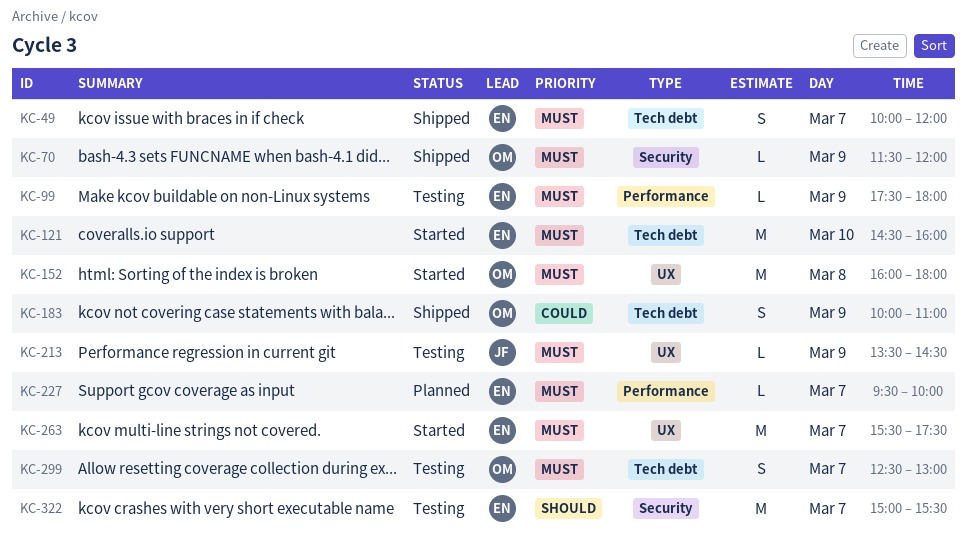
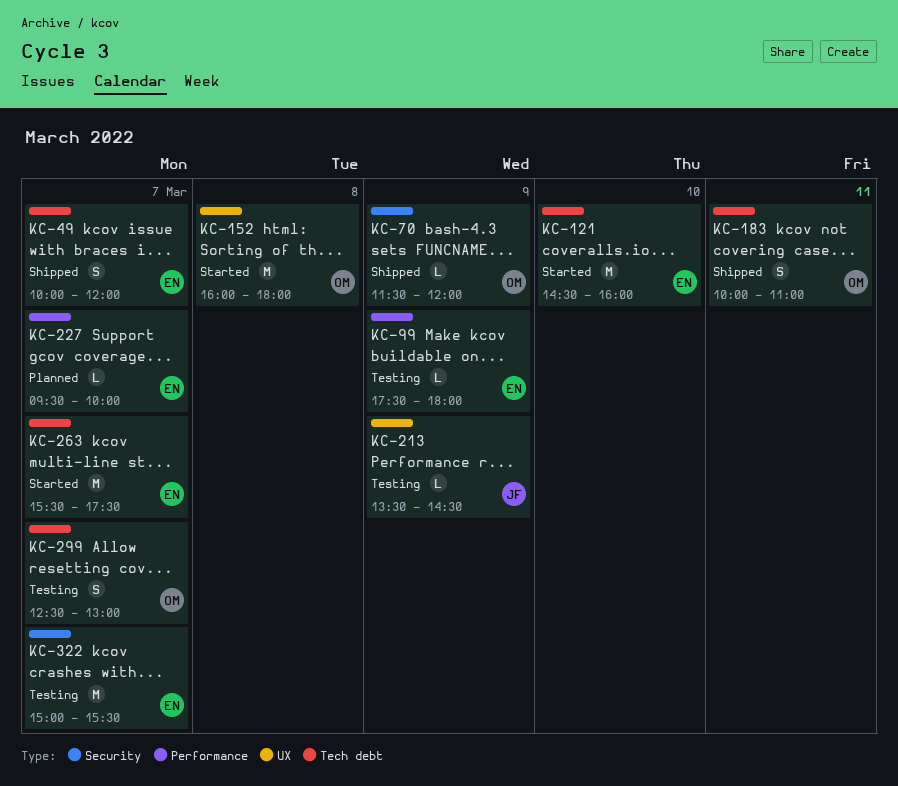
KC-183, day: Mar 9 -> Mar 11
KC-263, label: UX -> Tech debt

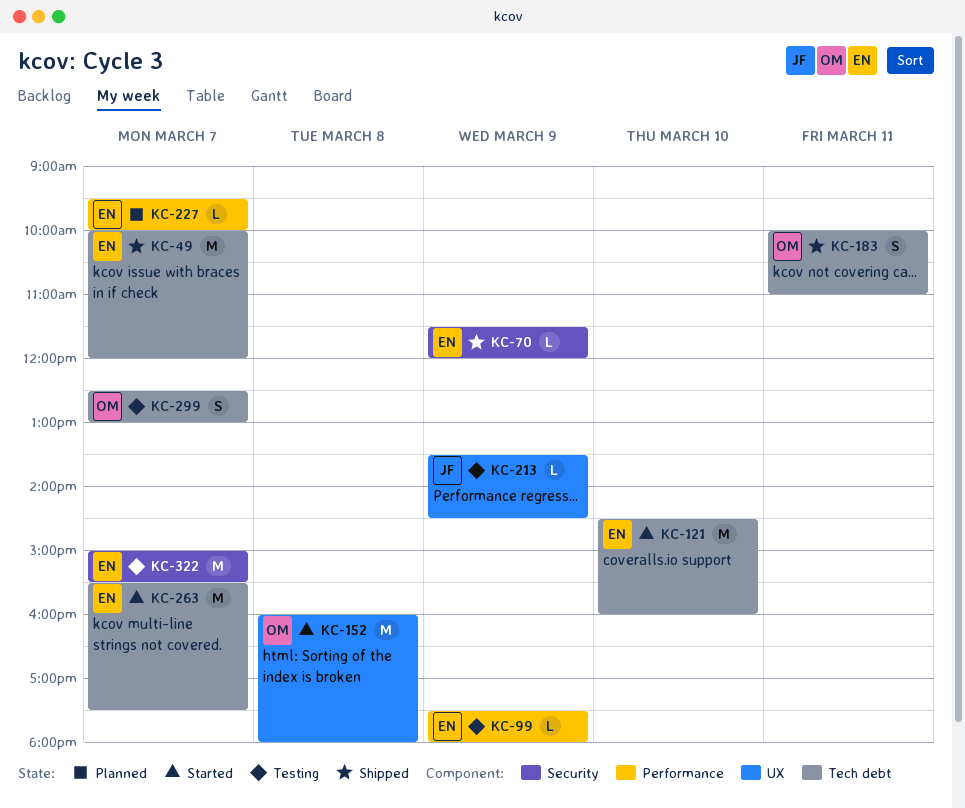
KC-49, estimate: S -> M
KC-70, owner: OM -> EN

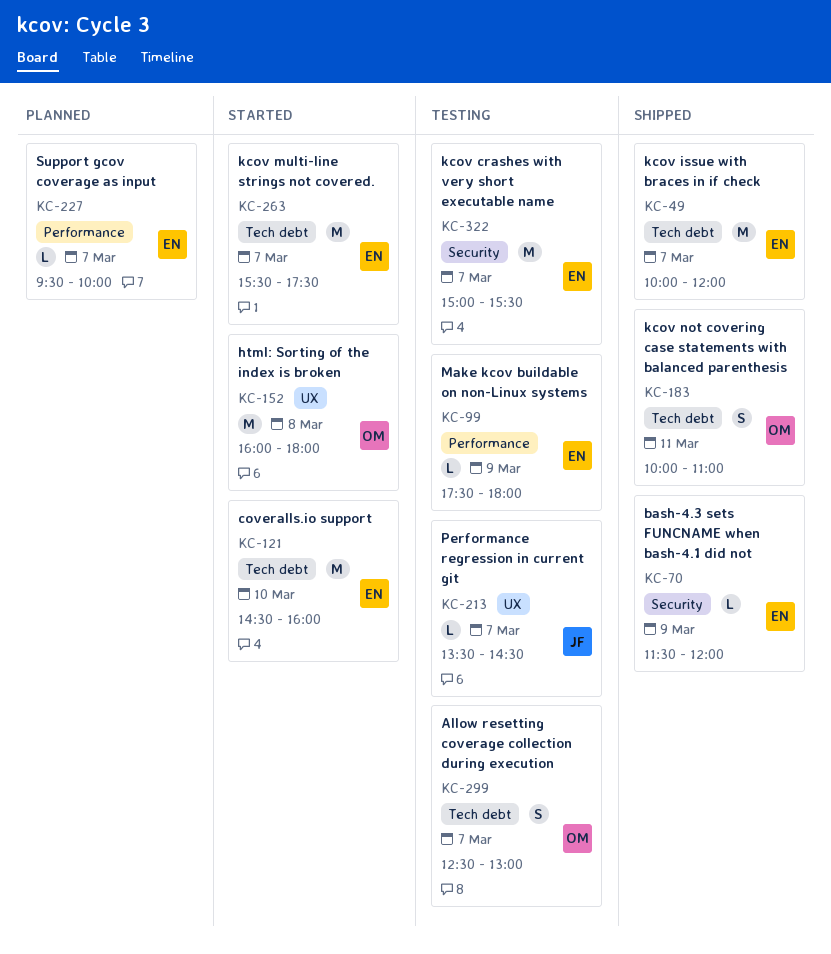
KC-213, day: Mar 9 -> Mar 7

